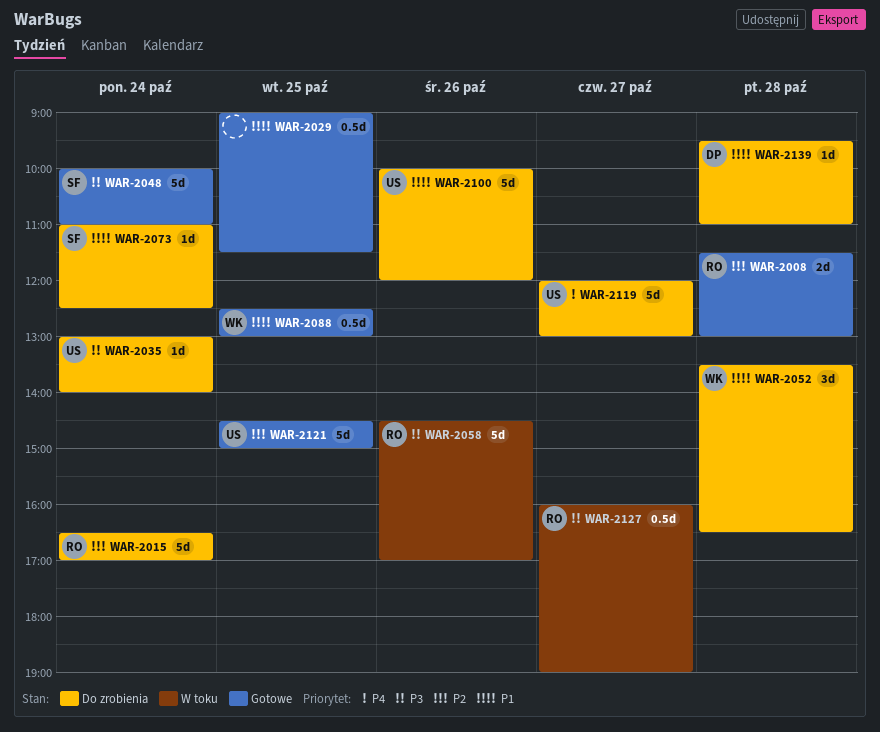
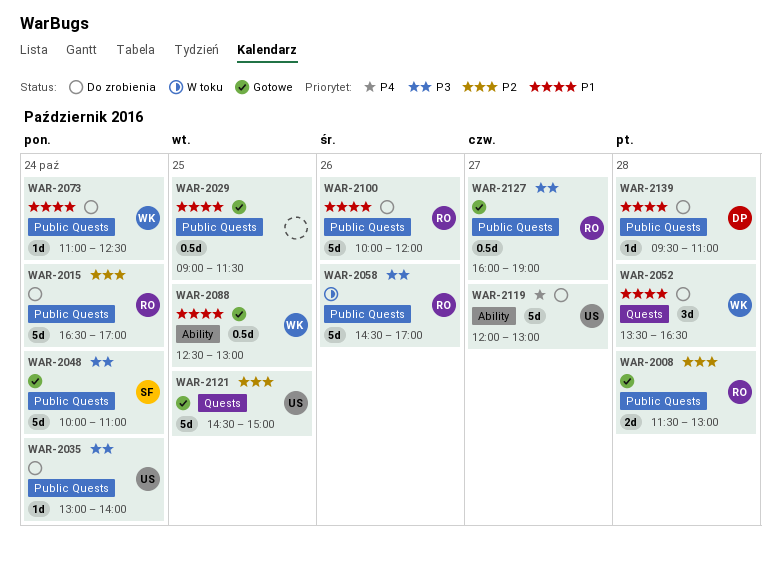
WAR-2073, owner: SF -> WK
WAR-2100, owner: US -> RO
WAR-2127, status: W toku -> Gotowe

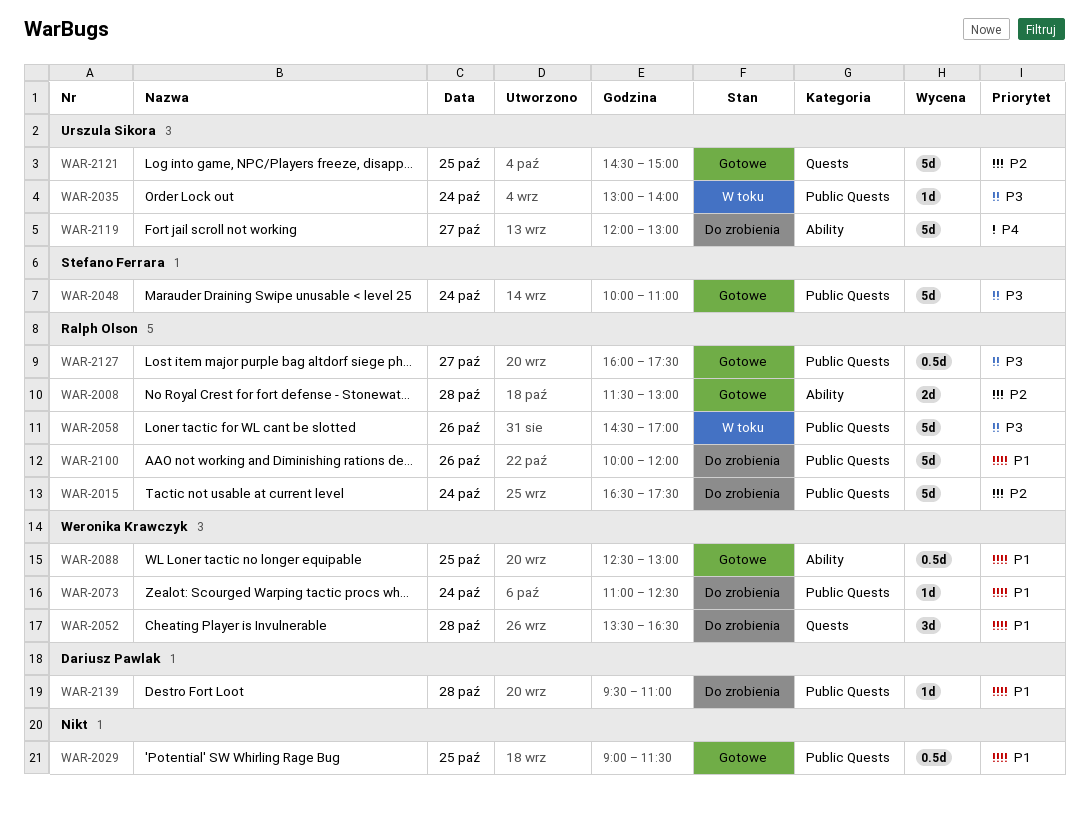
WAR-2008, label: Public Quests -> Ability
WAR-2015, ends: 17:00 -> 17:30
WAR-2035, status: Do zrobienia -> W toku
WAR-2127, ends: 19:00 -> 17:30

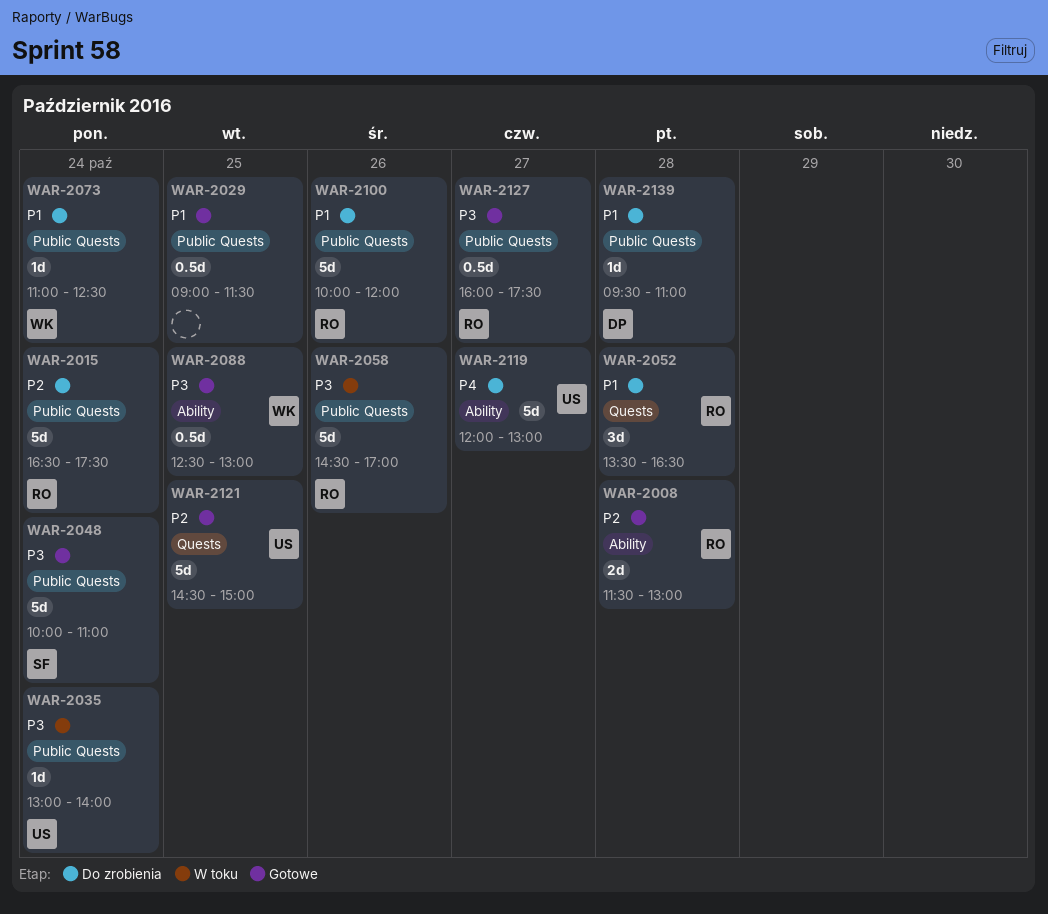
WAR-2052, owner: Weronika Krawczyk -> Ralph Olson
WAR-2088, priority: P1 -> P3

